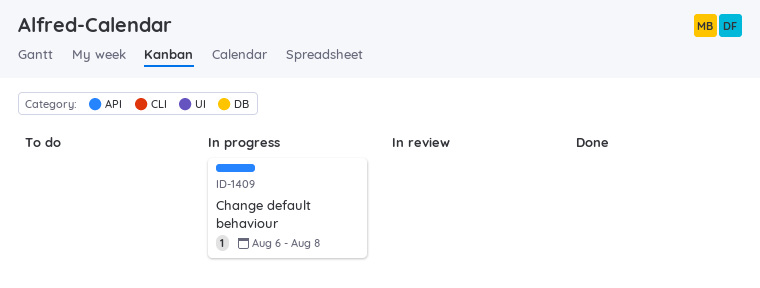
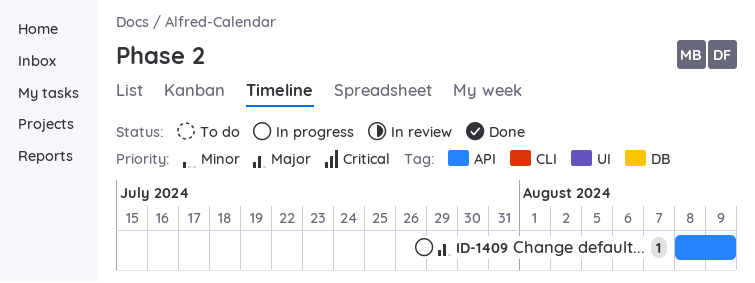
ID-1409, start: Aug 6 -> Aug 8
ID-1409, due: Aug 8 -> Aug 9

